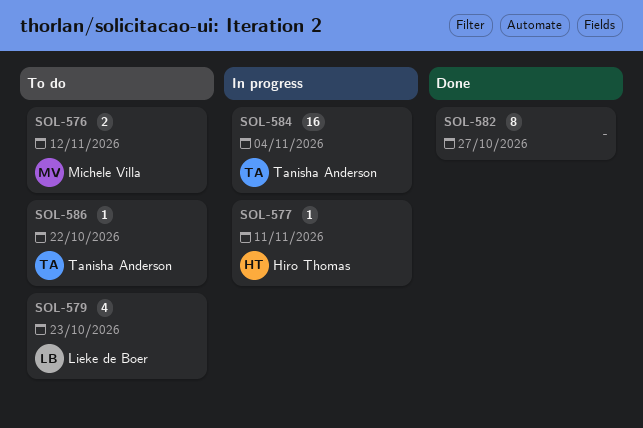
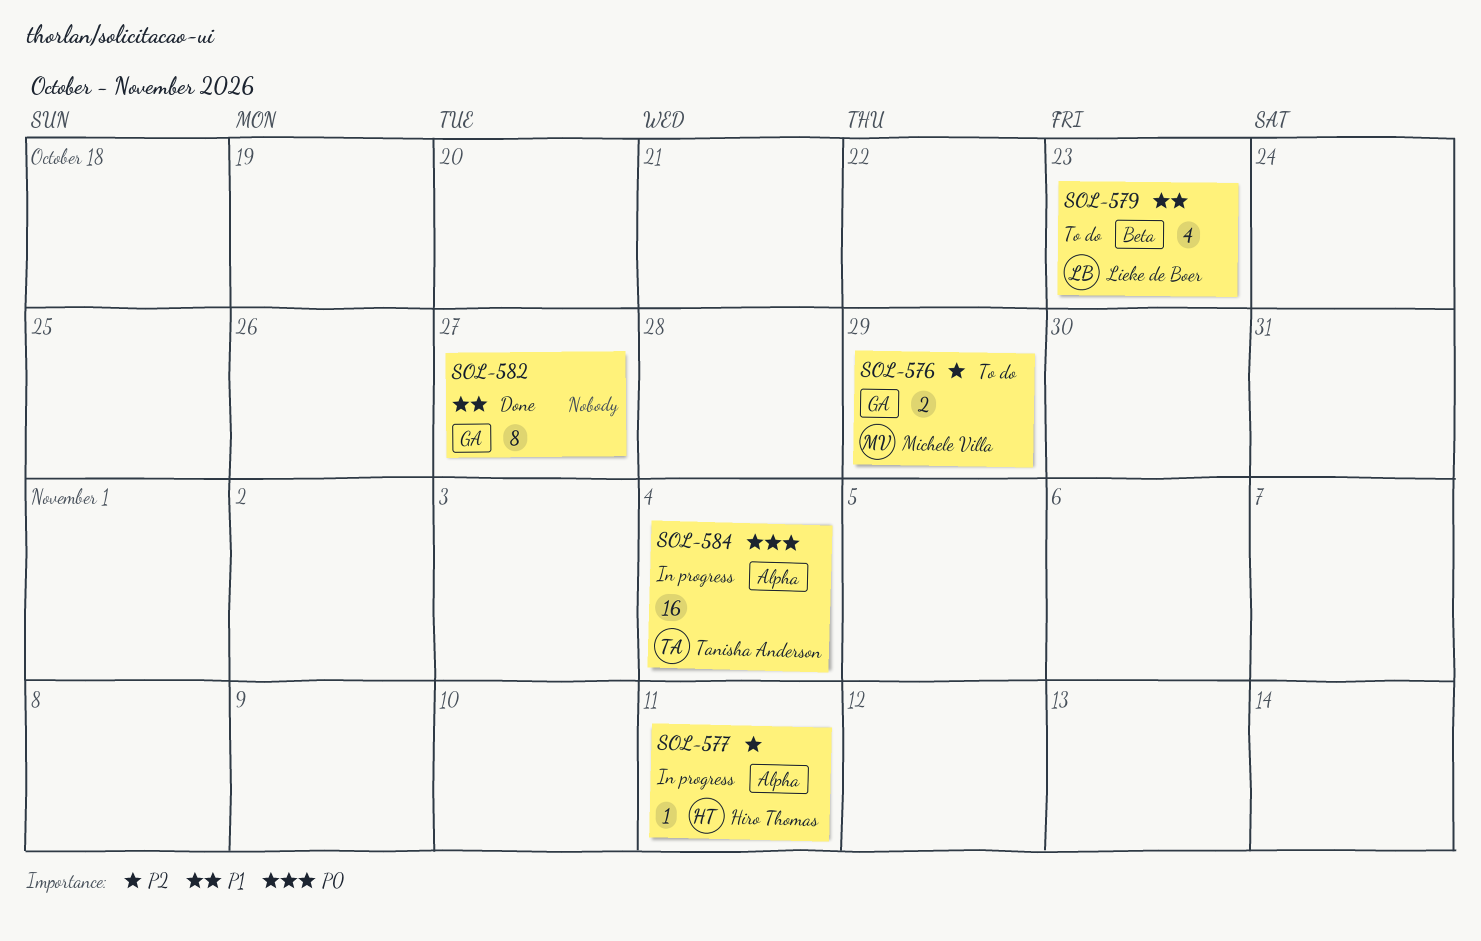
SOL-576, due: Nov 12 -> Oct 29
SOL-586: present -> none

